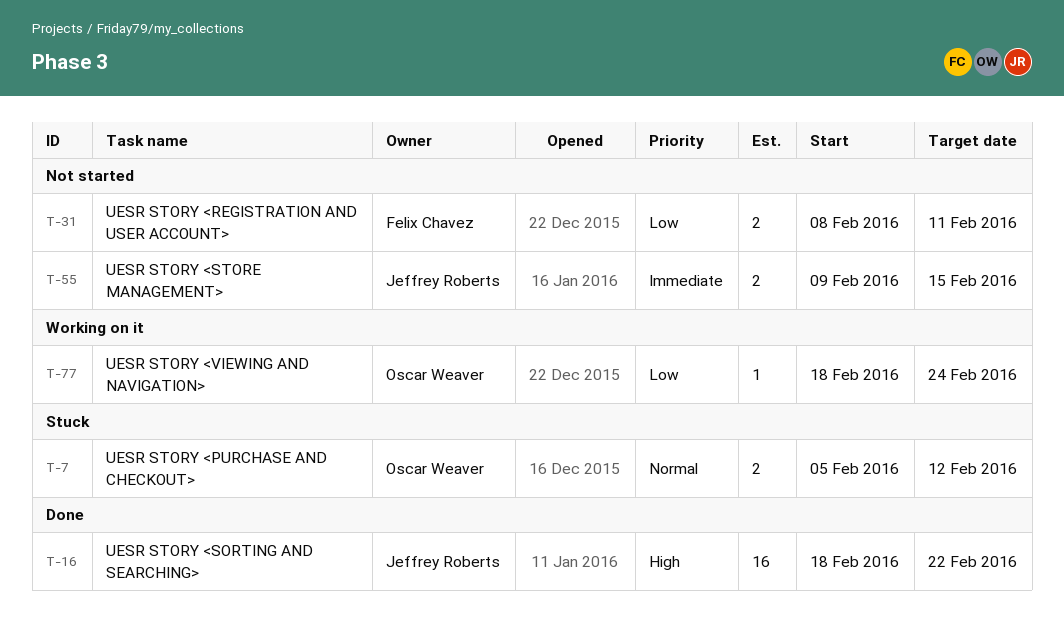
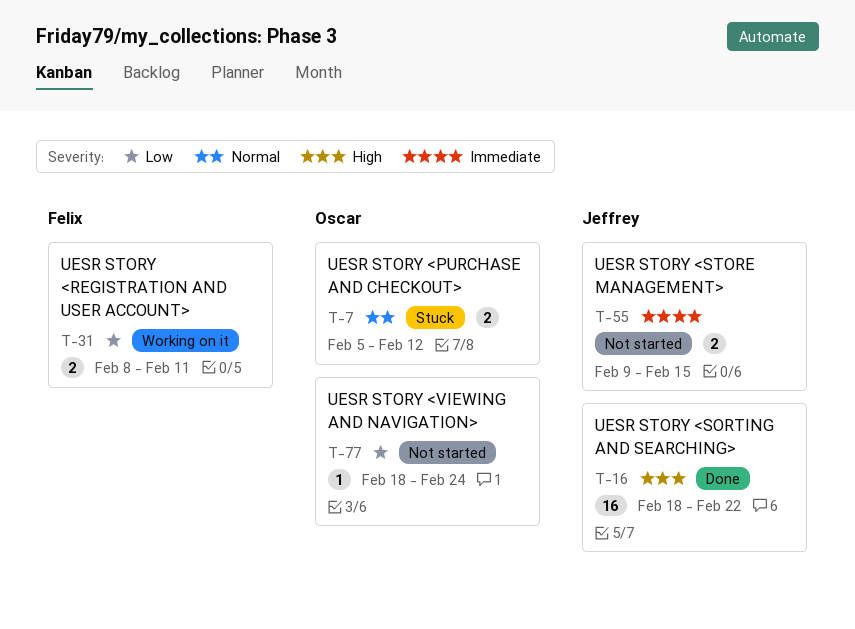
T-31, status: Not started -> Working on it
T-77, status: Working on it -> Not started

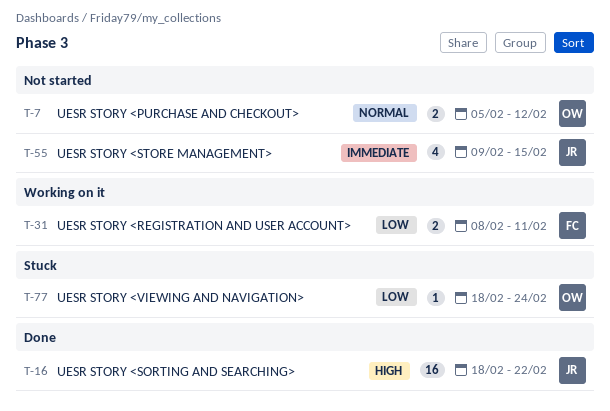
T-7, status: Stuck -> Not started
T-55, estimate: 2 -> 4
T-77, status: Not started -> Stuck

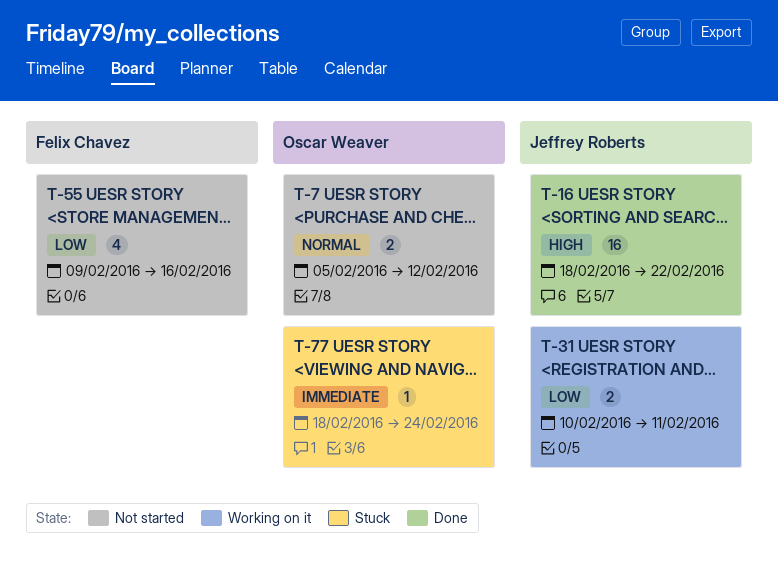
T-31, owner: Felix Chavez -> Jeffrey Roberts
T-31, start: Feb 8 -> Feb 10
T-55, owner: Jeffrey Roberts -> Felix Chavez
T-55, priority: Immediate -> Low
T-55, due: Feb 15 -> Feb 16
T-77, priority: Low -> Immediate

